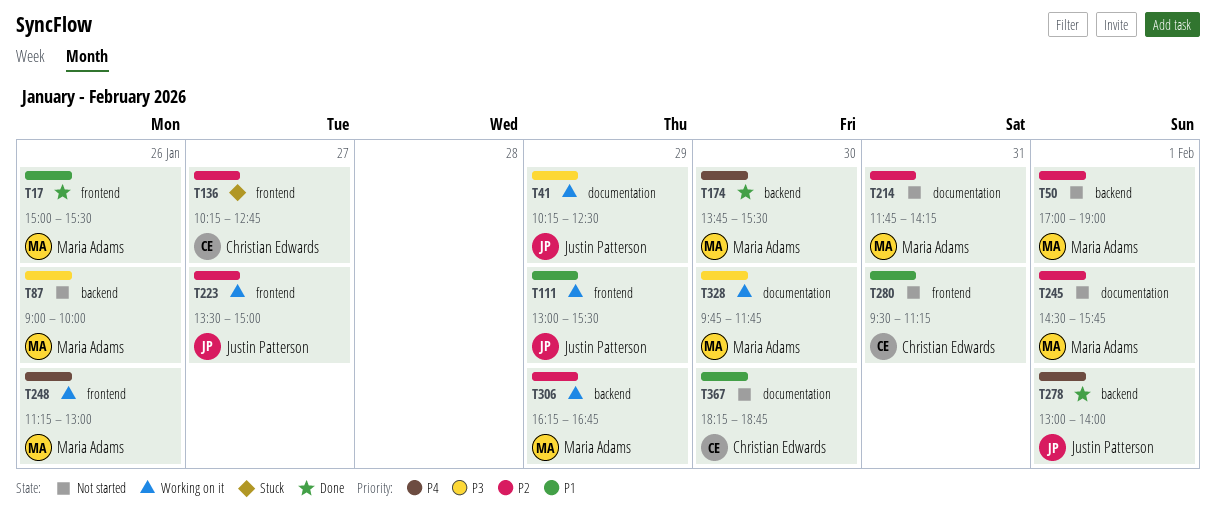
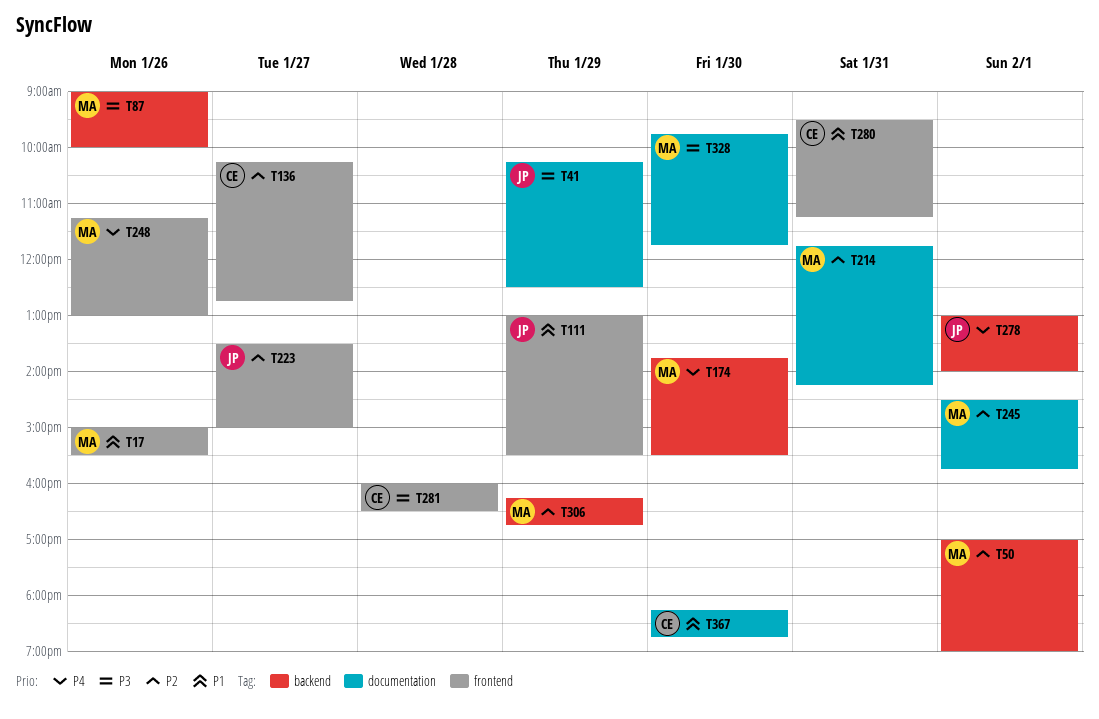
T281: none -> present

